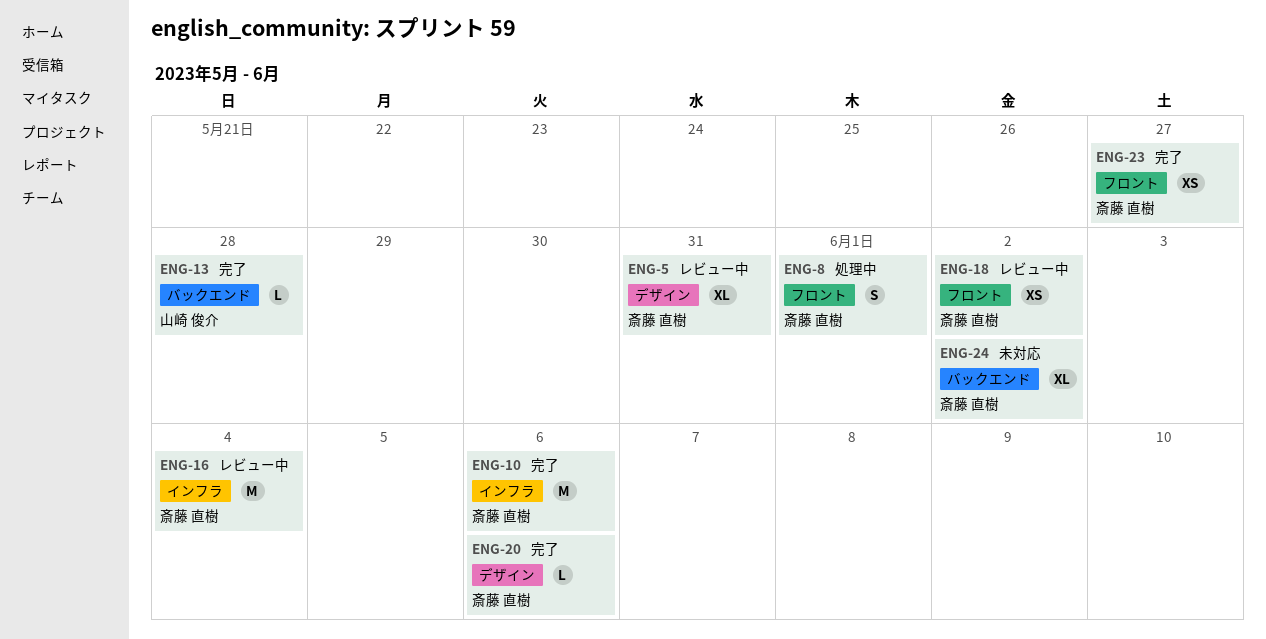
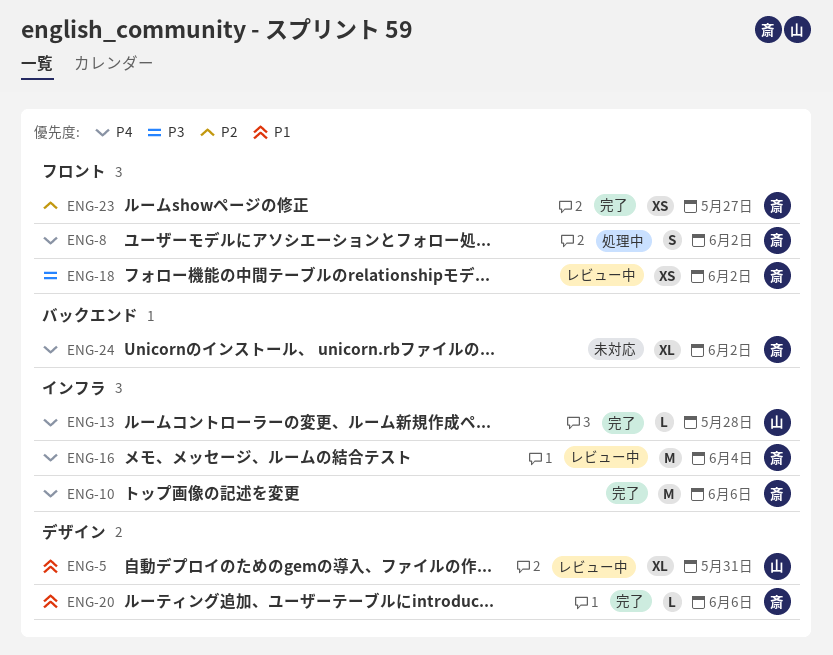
ENG-5, owner: 斎藤 直樹 -> 山崎 俊介
ENG-8, due: Jun 1 -> Jun 2
ENG-13, label: バックエンド -> インフラ

